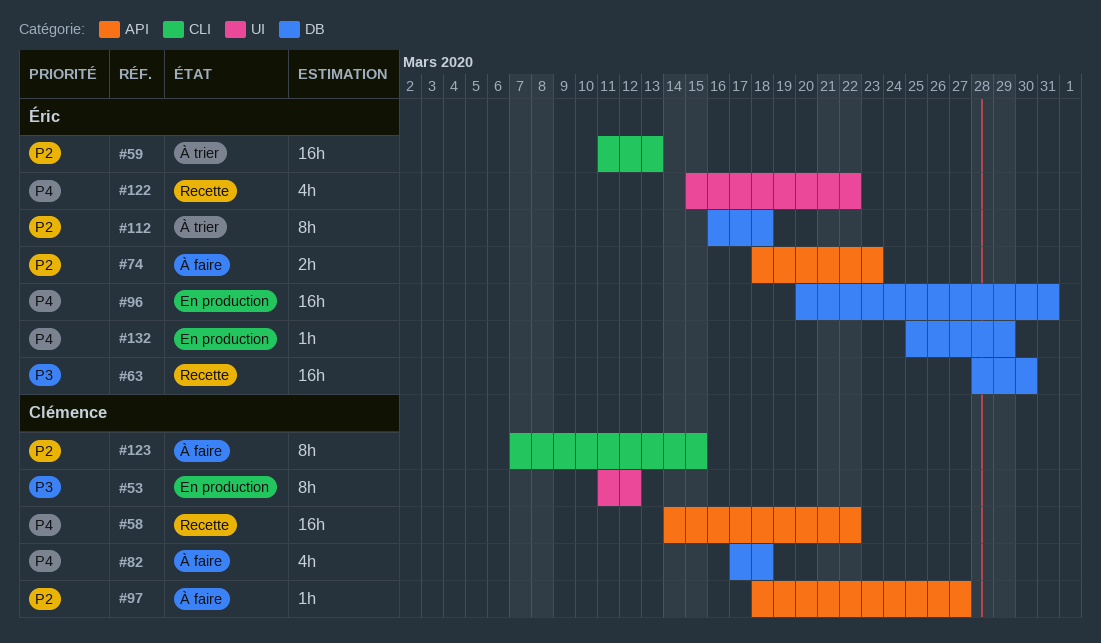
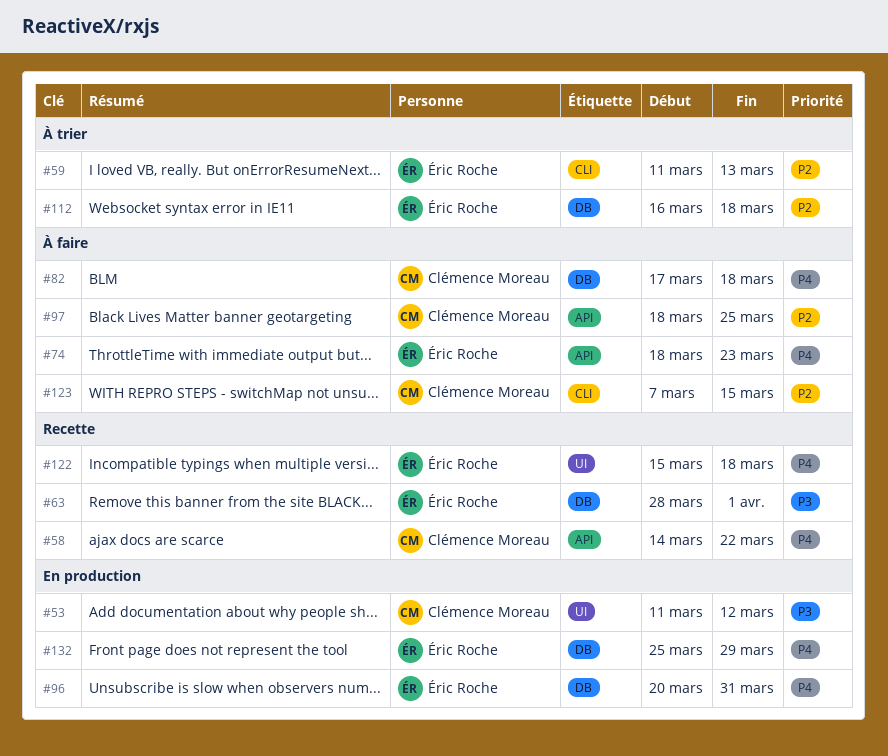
#63, due: Mar 30 -> Apr 1
#74, priority: P2 -> P4
#97, due: Mar 27 -> Mar 25
#122, due: Mar 22 -> Mar 18

